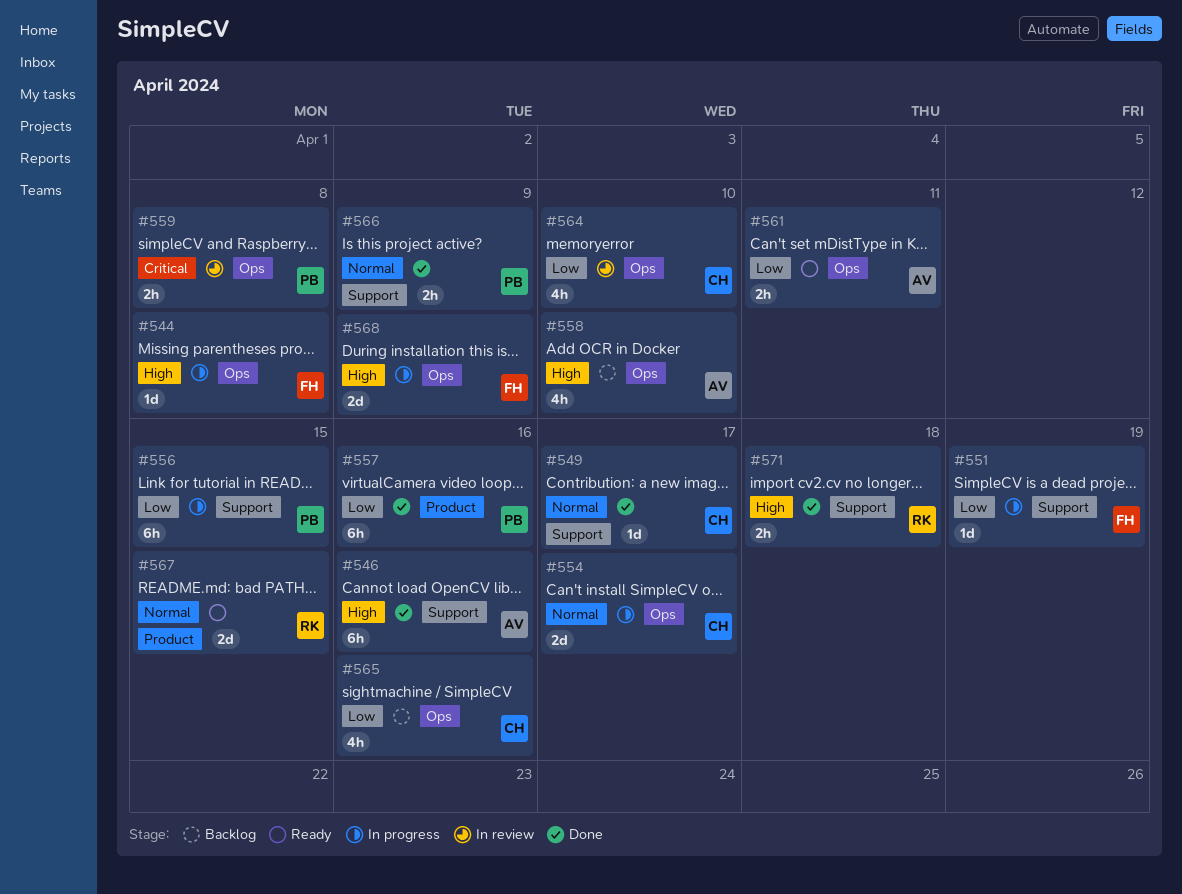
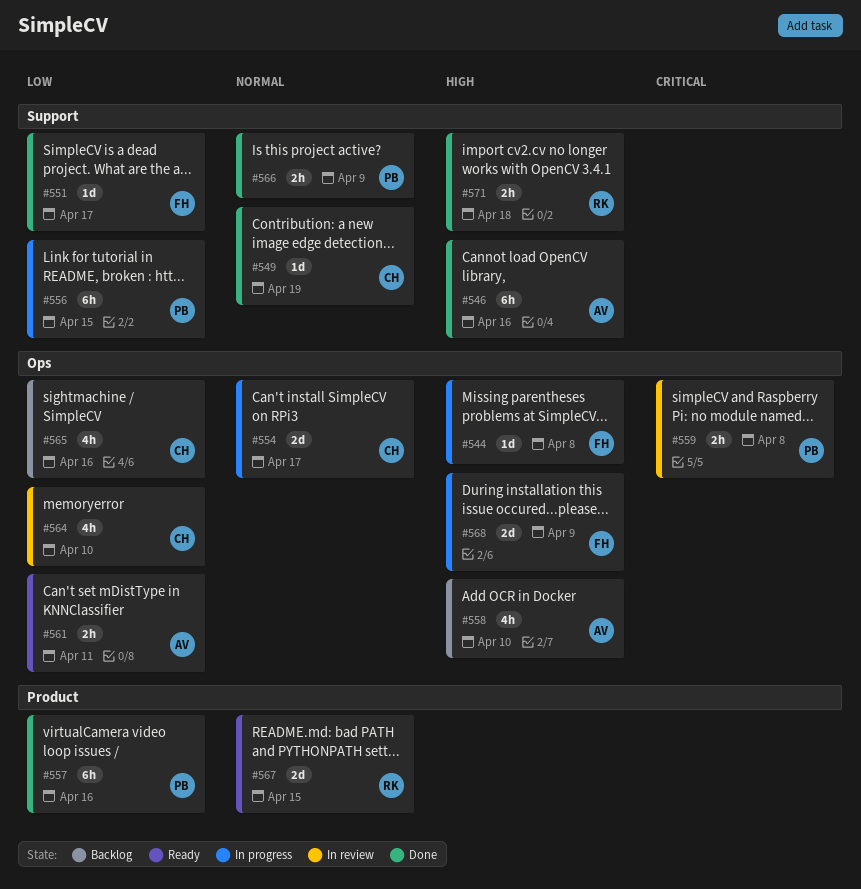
#549, due: Apr 17 -> Apr 19
#551, status: In progress -> Done
#551, due: Apr 19 -> Apr 17

